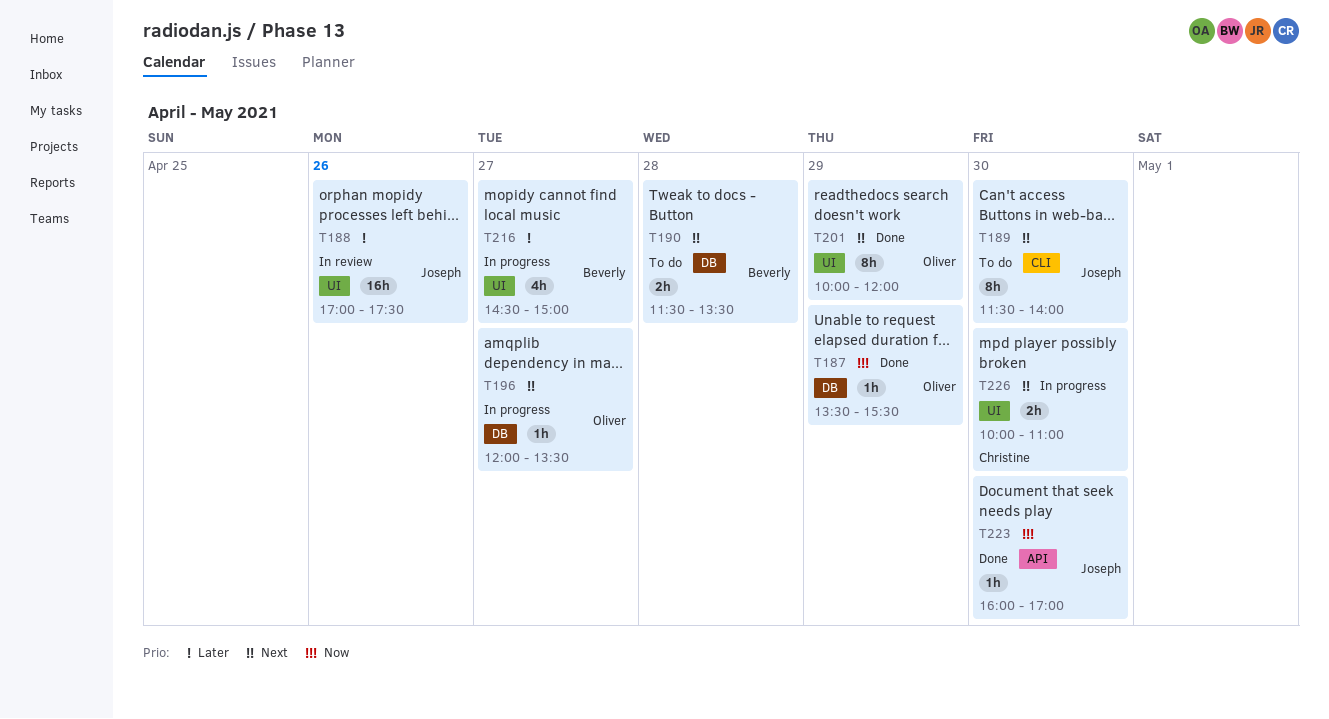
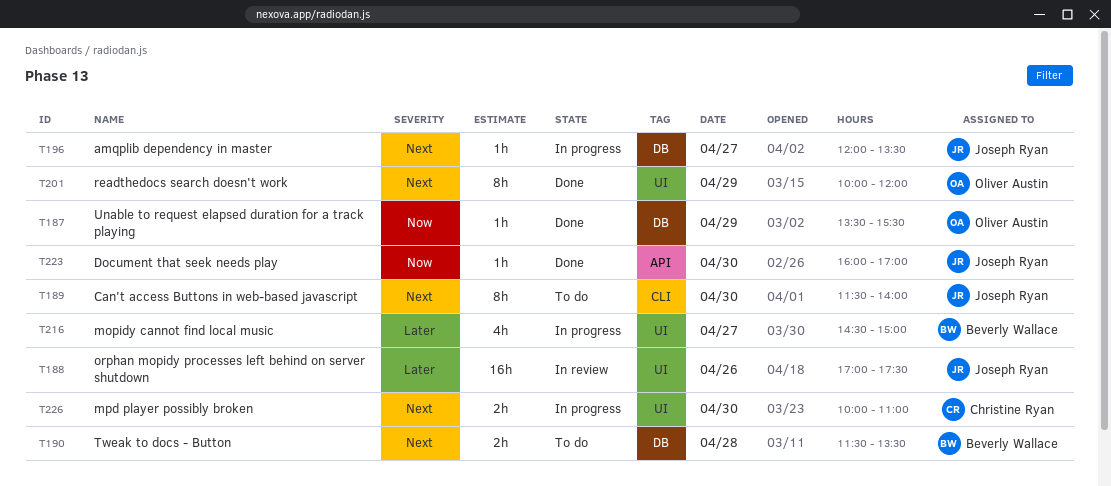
T196, owner: Oliver Austin -> Joseph Ryan

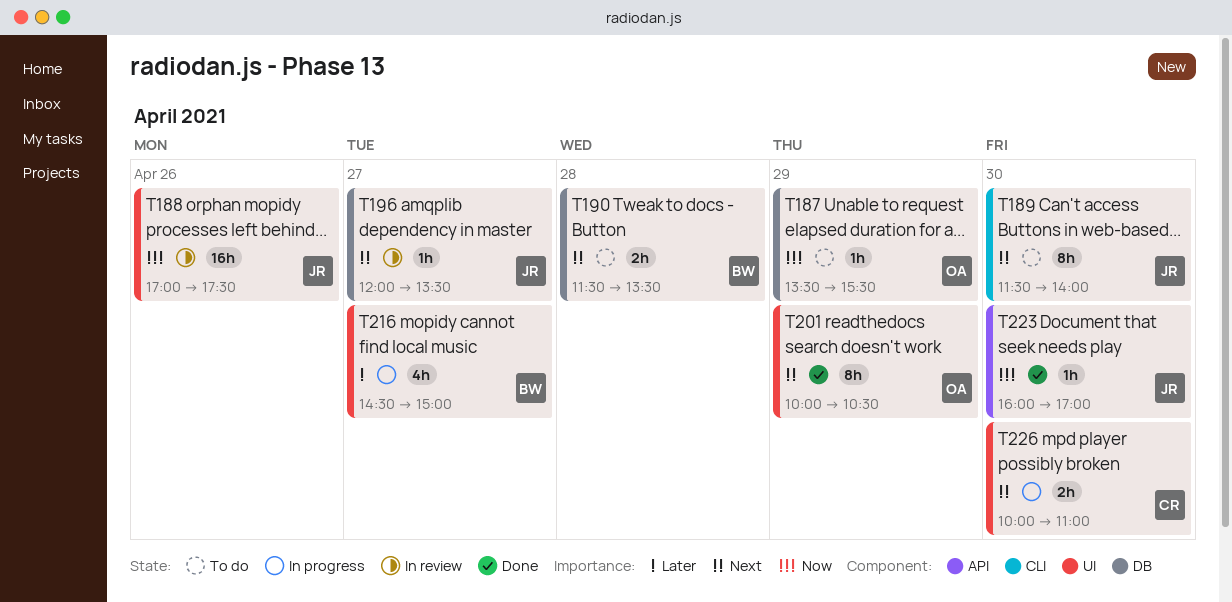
T187, status: Done -> To do
T188, priority: Later -> Now
T196, status: In progress -> In review
T201, ends: 12:00 -> 10:30

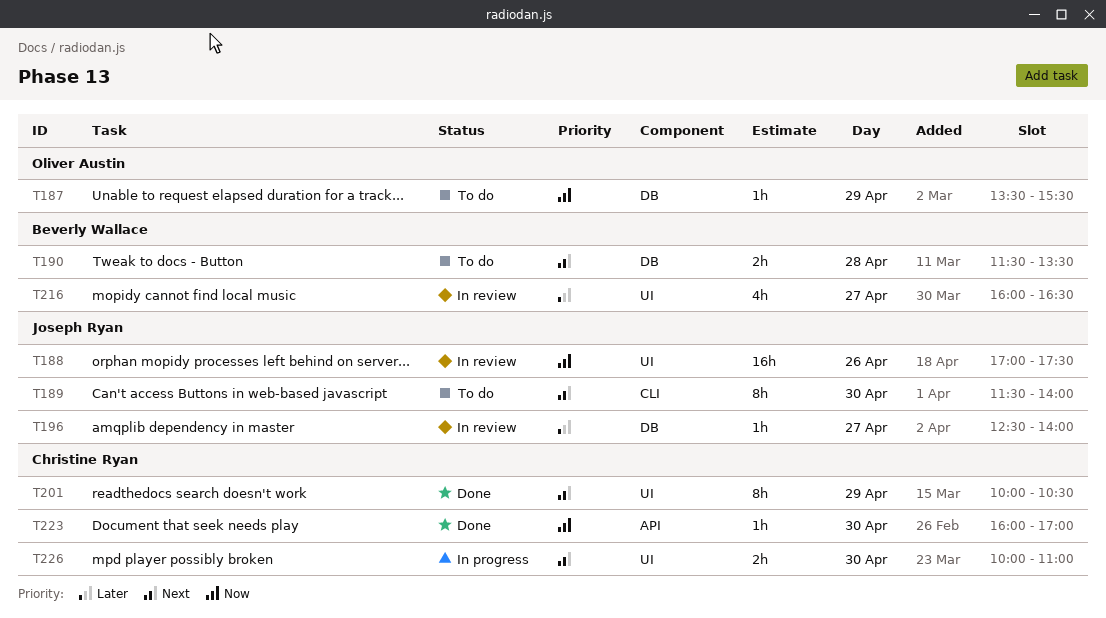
T196, priority: Next -> Later
T196, begins: 12:00 -> 12:30
T196, ends: 13:30 -> 14:00
T201, owner: Oliver Austin -> Christine Ryan
T216, status: In progress -> In review
T216, begins: 14:30 -> 16:00
T216, ends: 15:00 -> 16:30
T223, owner: Joseph Ryan -> Christine Ryan

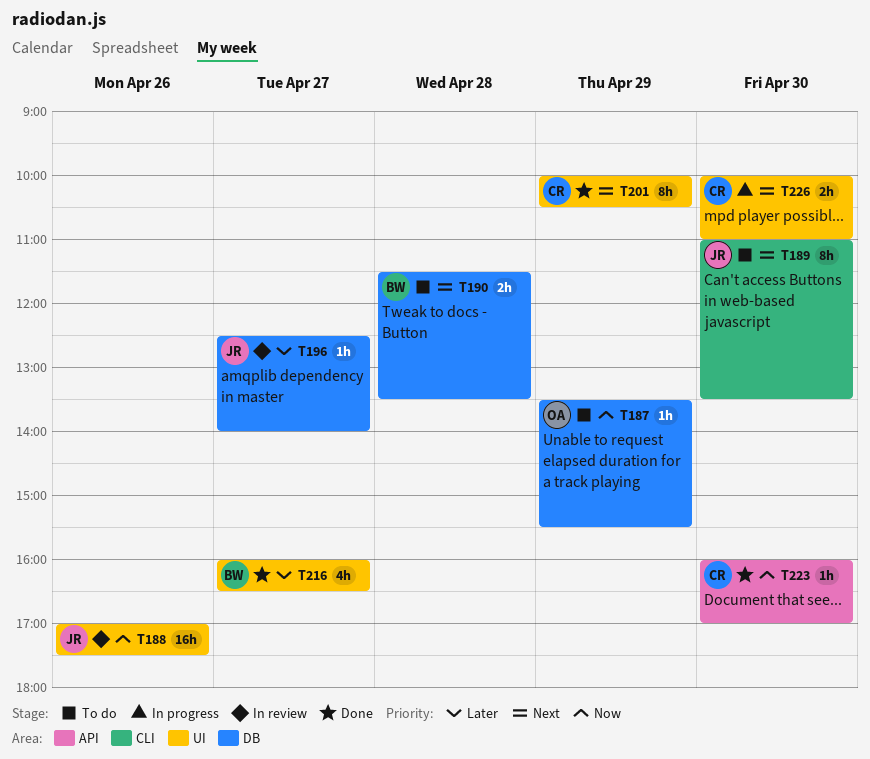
T189, begins: 11:30 -> 11:00
T189, ends: 14:00 -> 13:30
T216, status: In review -> Done

